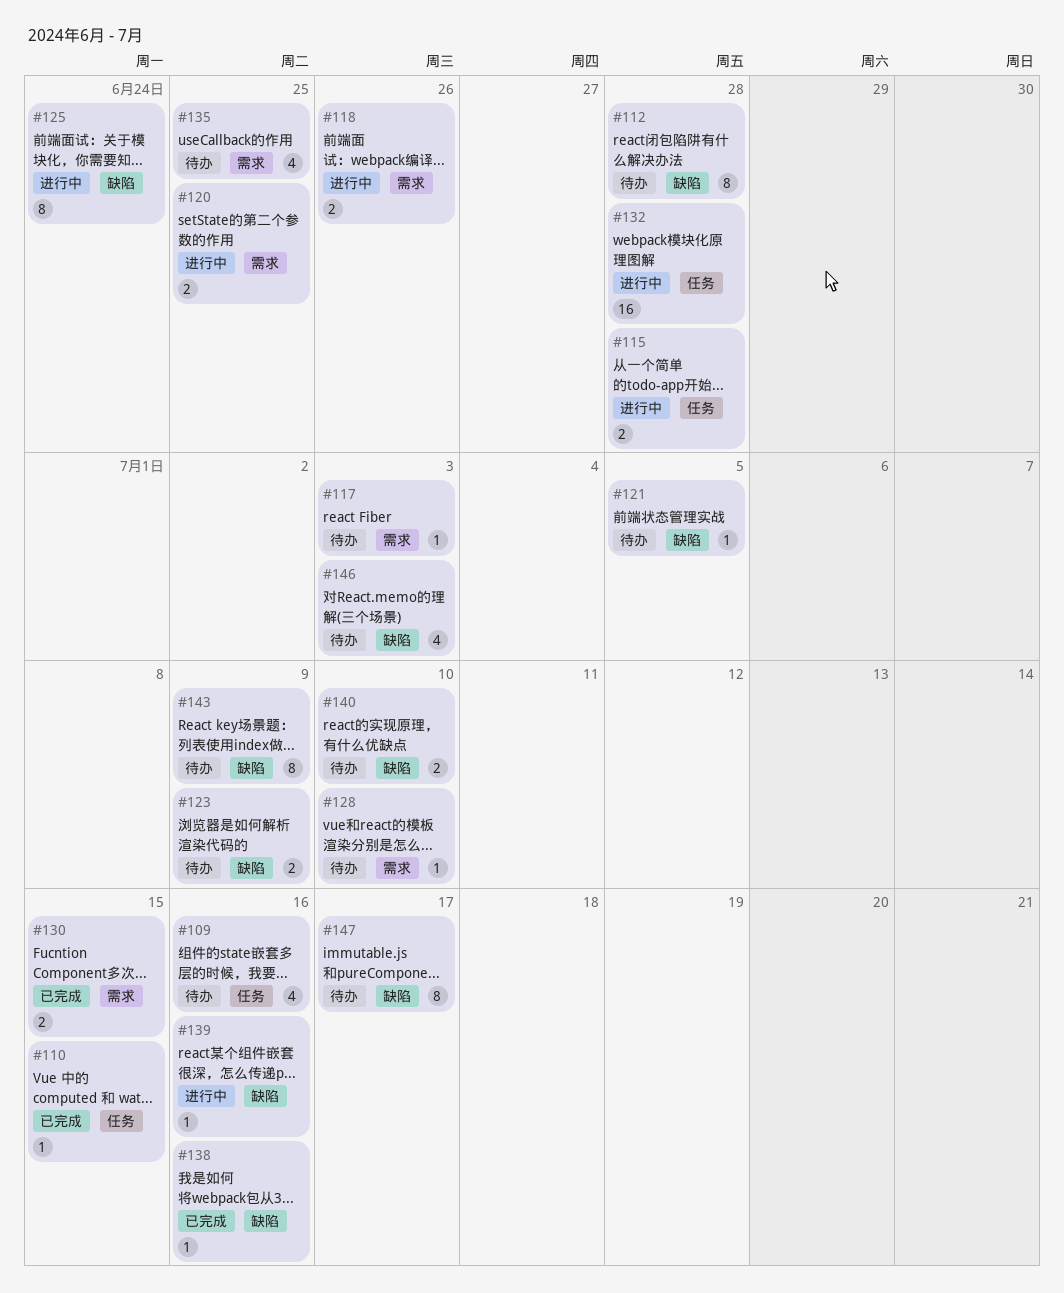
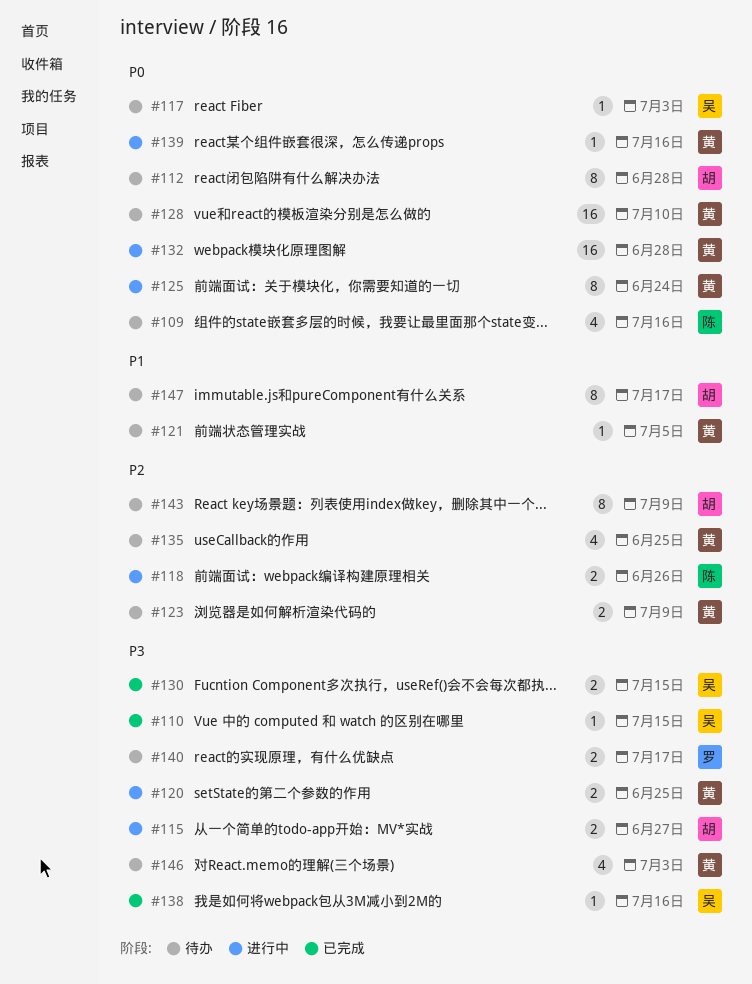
#115, due: Jun 28 -> Jun 27
#128, estimate: 1 -> 16
#140, due: Jul 10 -> Jul 17

